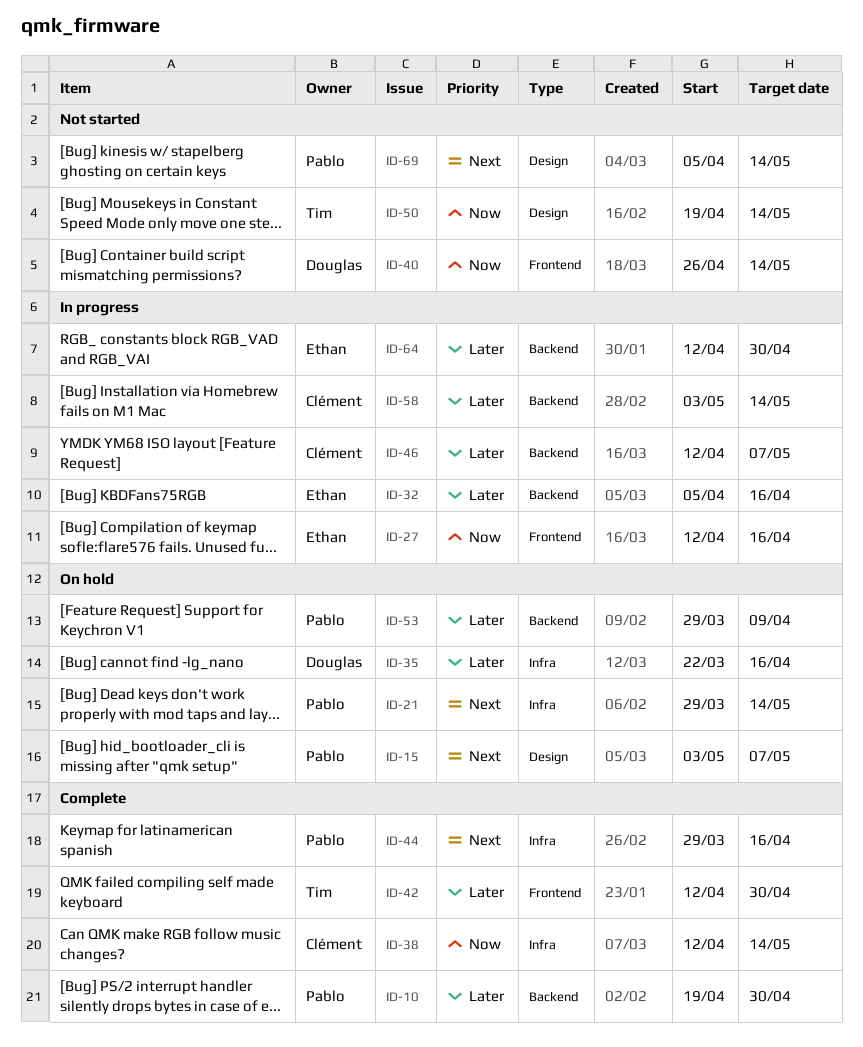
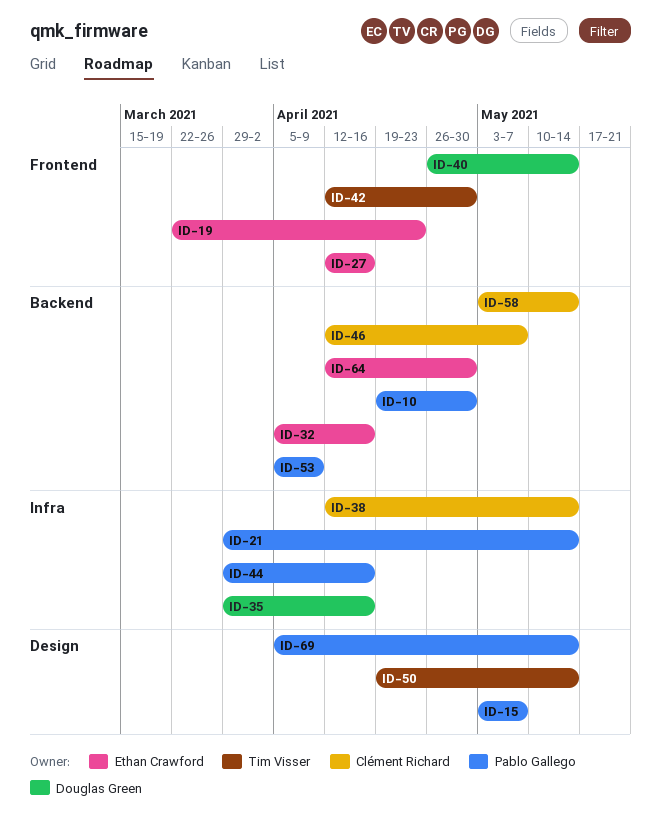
ID-19: none -> present
ID-35, start: Mar 22 -> Mar 29
ID-53, start: Mar 29 -> Apr 5

